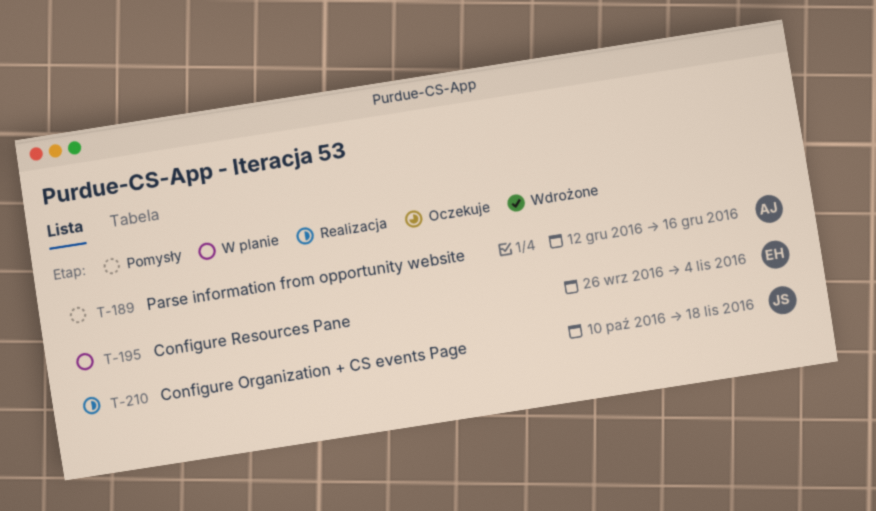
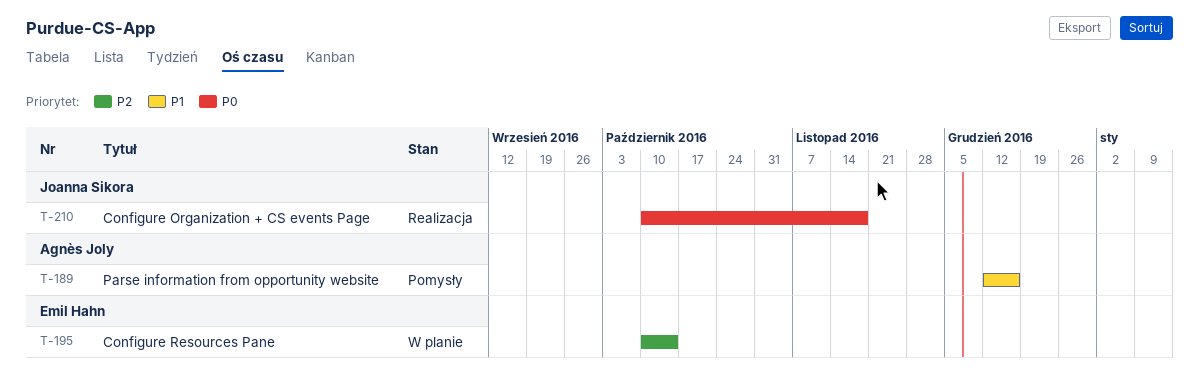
T-195, start: Sep 26 -> Oct 10
T-195, due: Nov 4 -> Oct 14

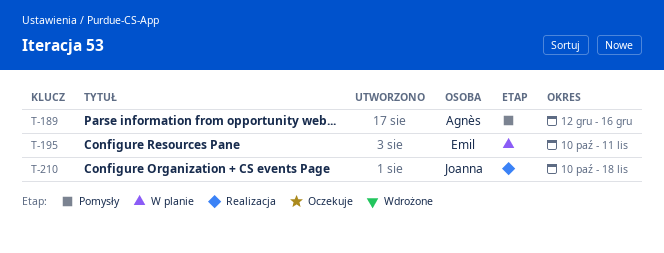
T-195, due: Oct 14 -> Nov 11

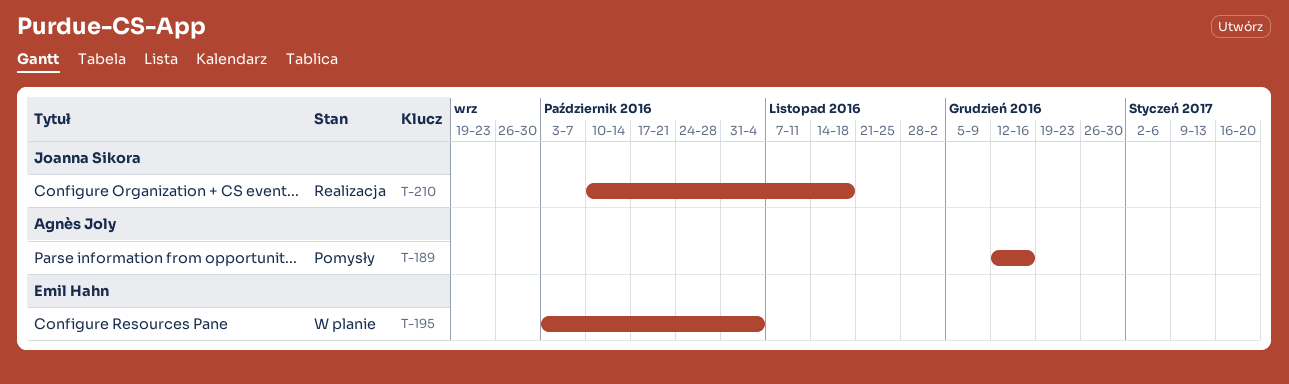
T-195, start: Oct 10 -> Oct 3
T-195, due: Nov 11 -> Nov 4

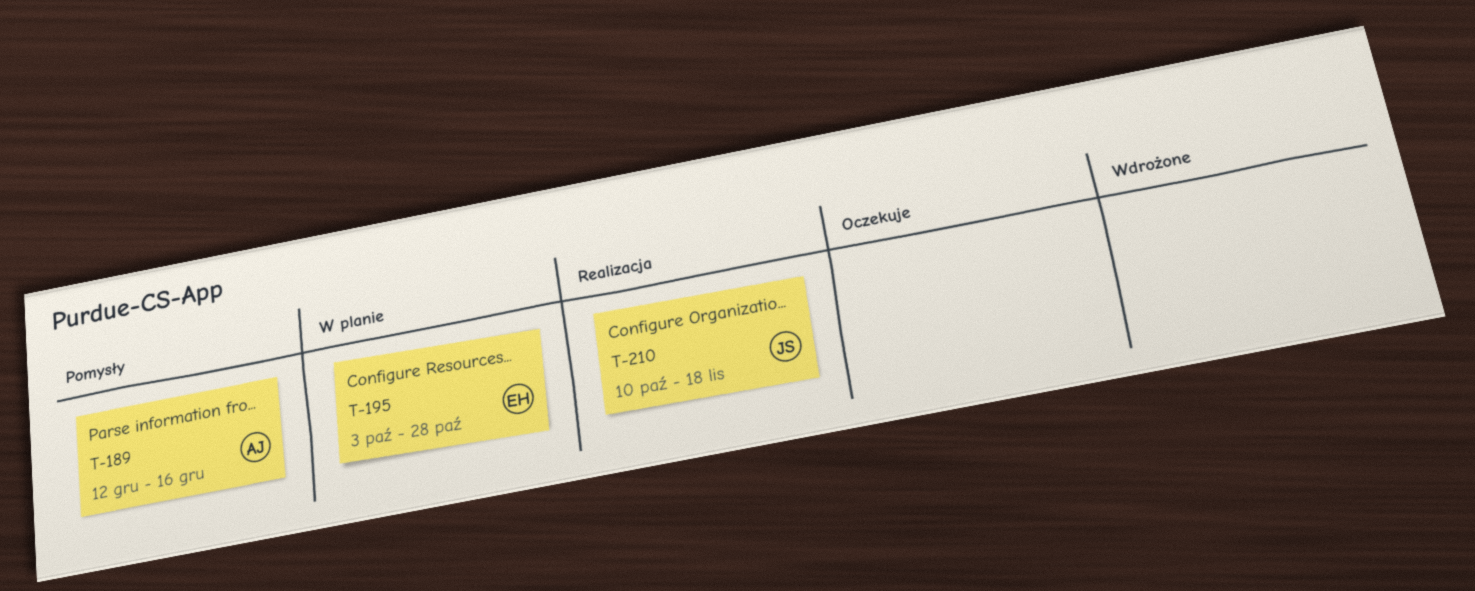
T-195, due: Nov 4 -> Oct 28

